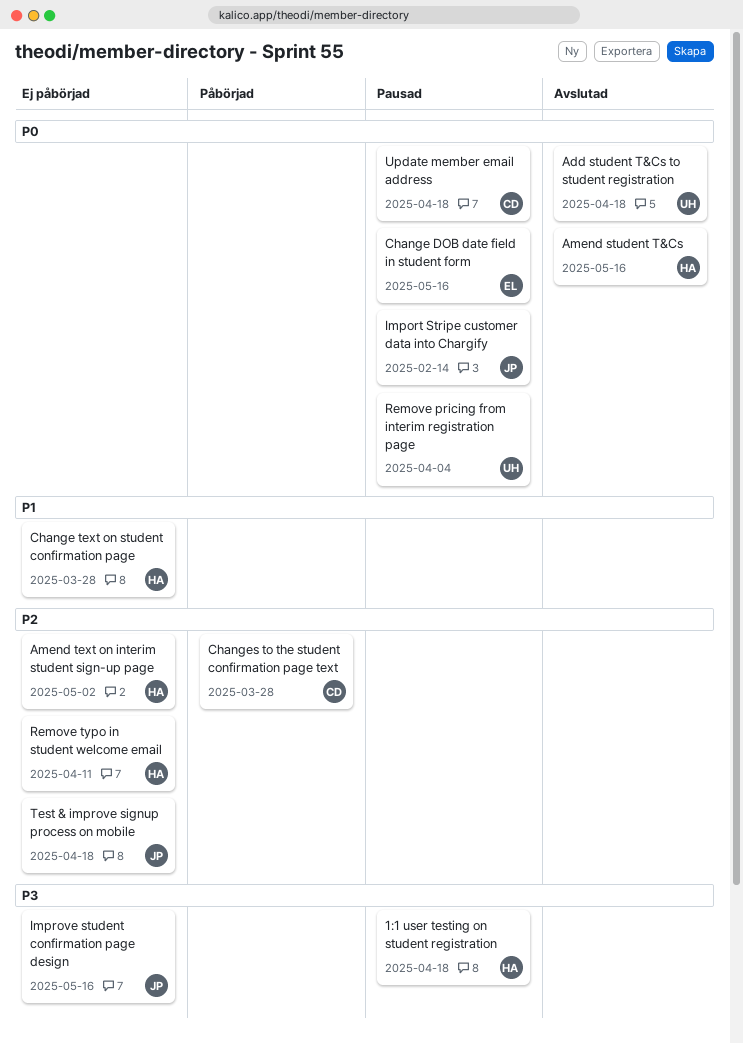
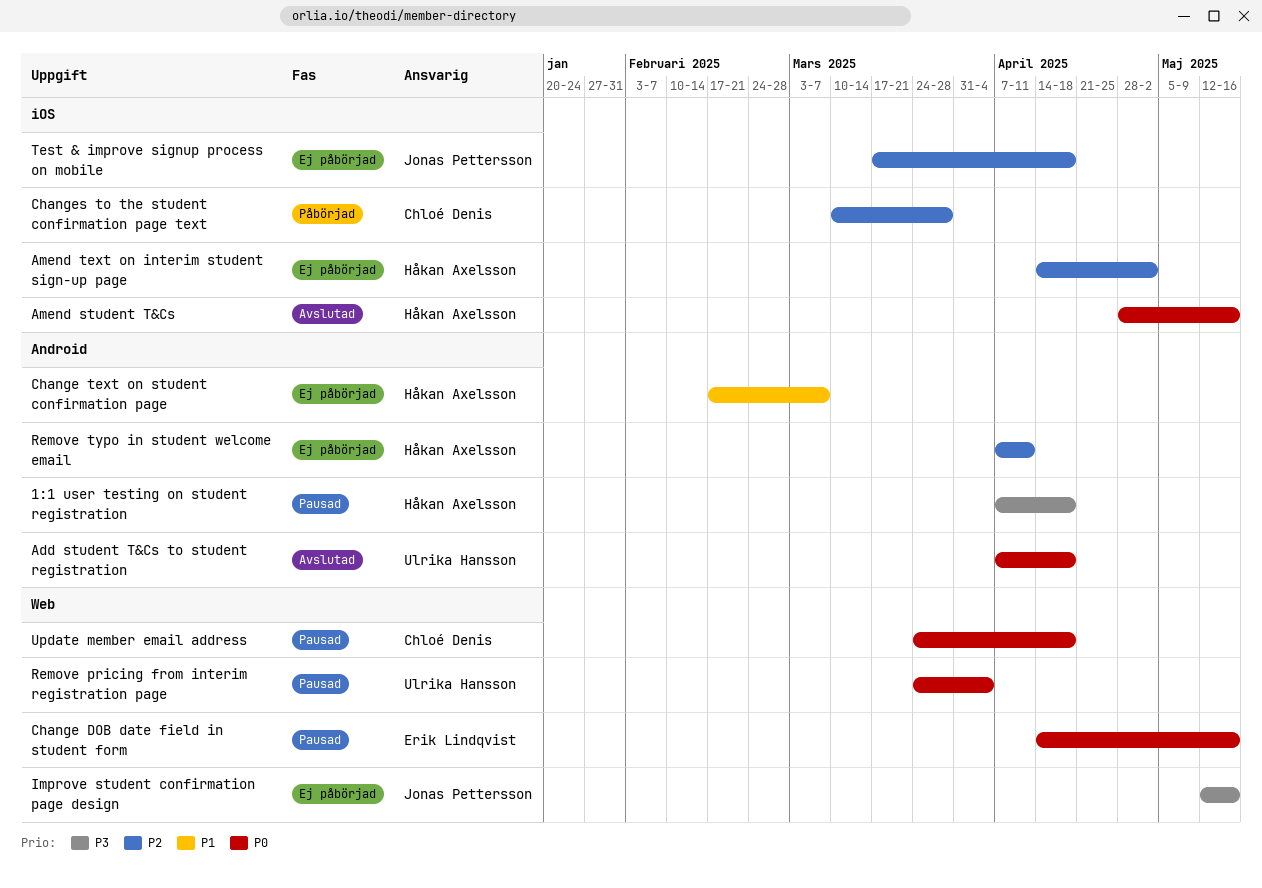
Change text on student confirmation page, due: Mar 28 -> Mar 7
Import Stripe customer data into Chargify: present -> none

